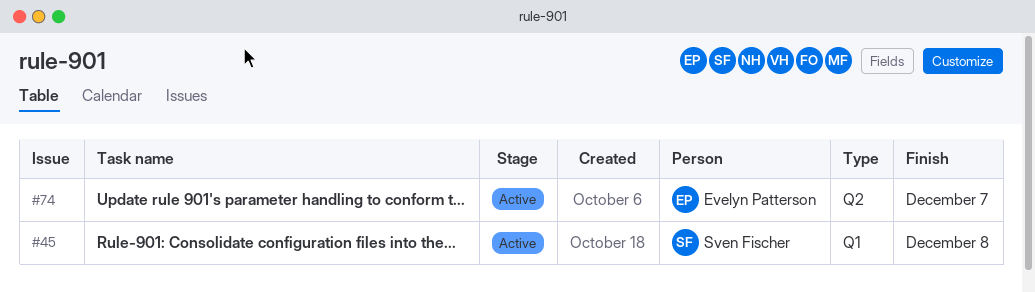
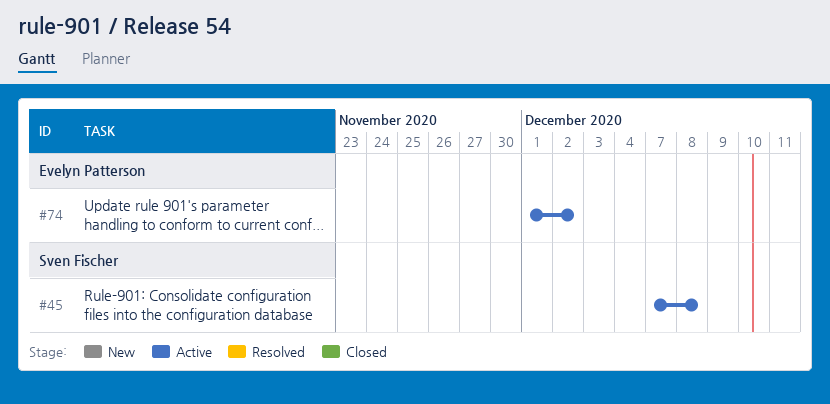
#74, due: Dec 7 -> Dec 2

